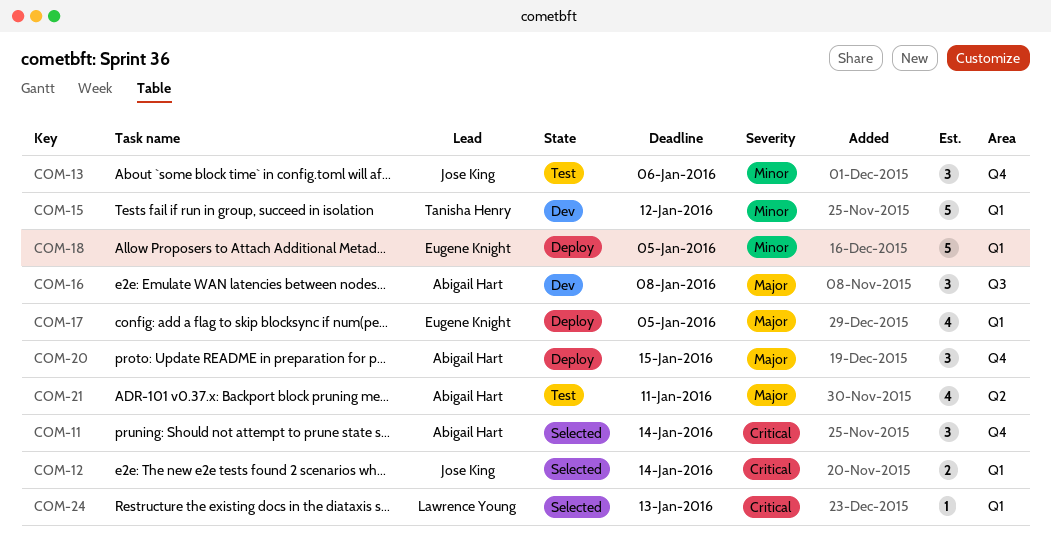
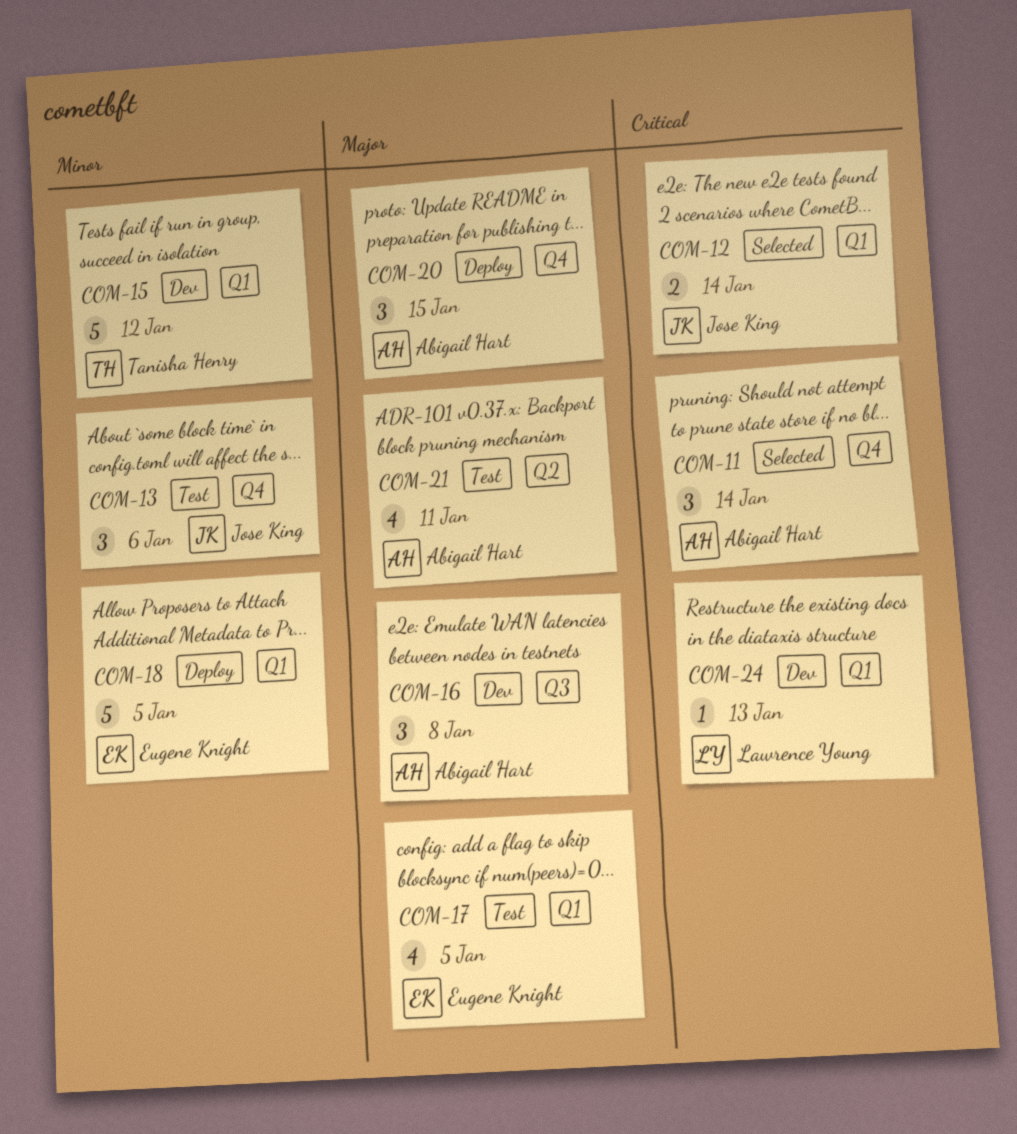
COM-17, status: Deploy -> Test
COM-24, status: Selected -> Dev

